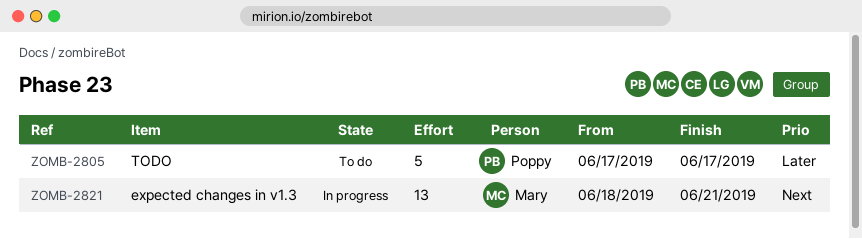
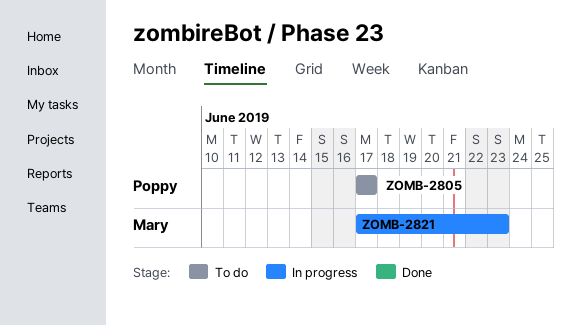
ZOMB-2821, start: Jun 18 -> Jun 17
ZOMB-2821, due: Jun 21 -> Jun 23

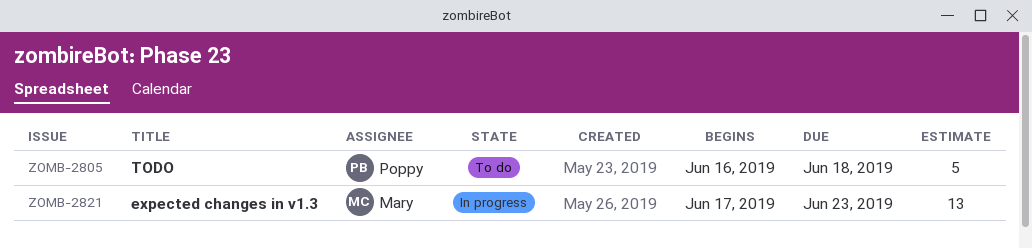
ZOMB-2805, start: Jun 17 -> Jun 16
ZOMB-2805, due: Jun 17 -> Jun 18

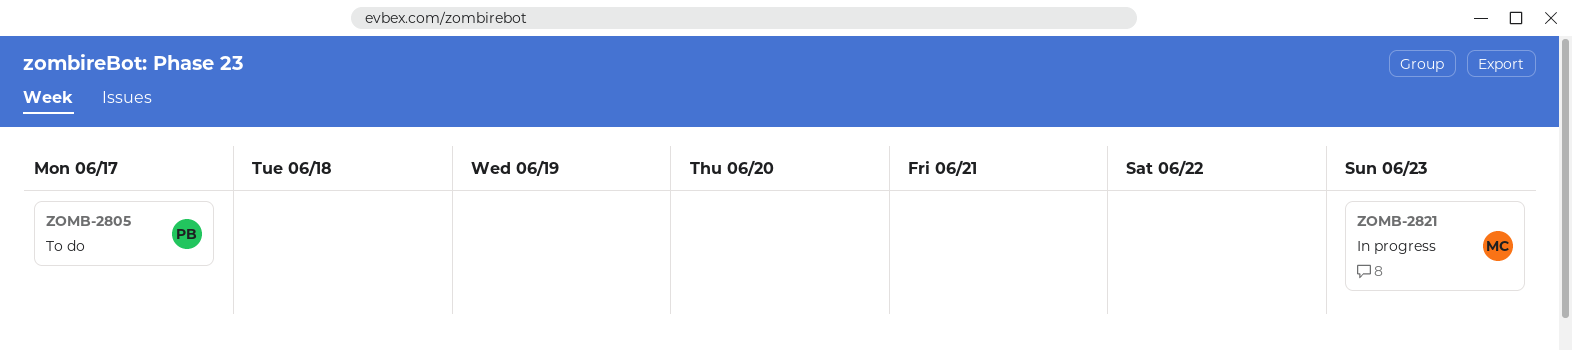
ZOMB-2805, due: Jun 18 -> Jun 17

